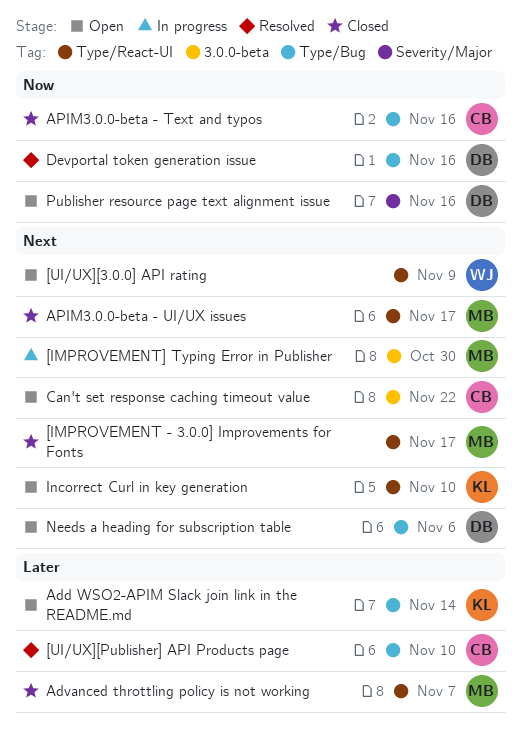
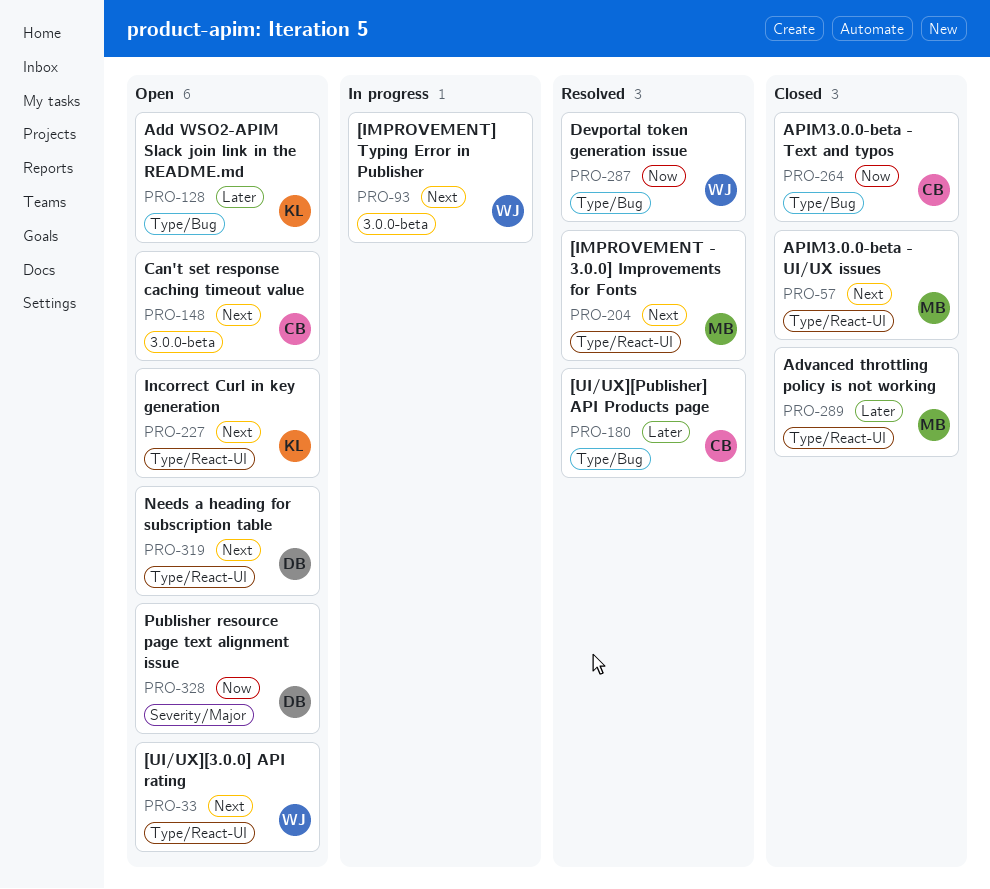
[IMPROVEMENT - 3.0.0] Improvements for Fonts, status: Closed -> Resolved
[IMPROVEMENT] Typing Error in Publisher, owner: MB -> WJ
Devportal token generation issue, owner: DB -> WJ
Needs a heading for subscription table, label: Type/Bug -> Type/React-UI

